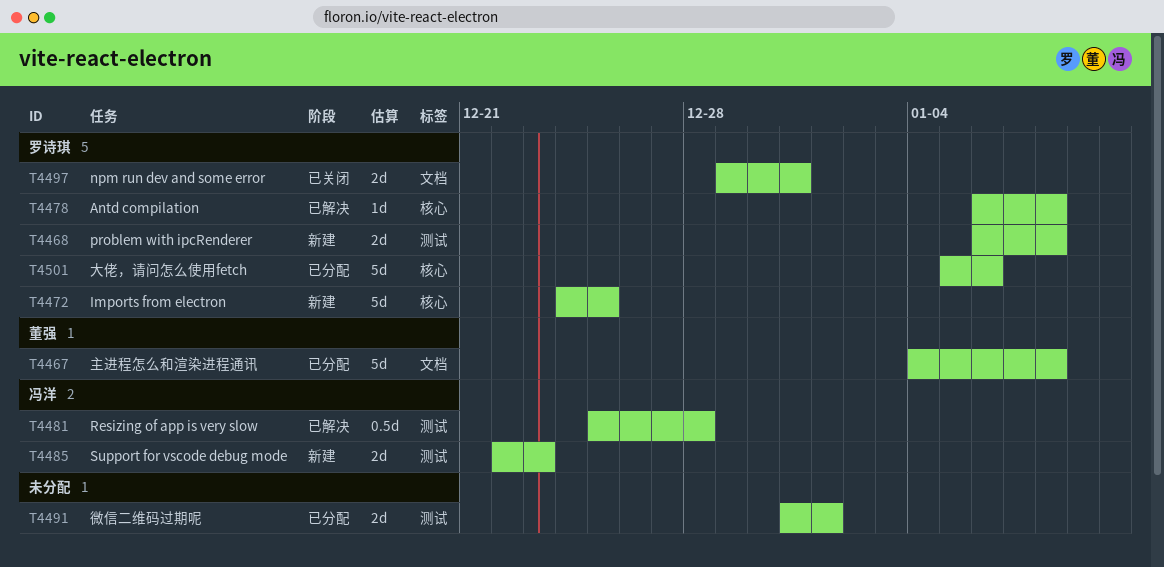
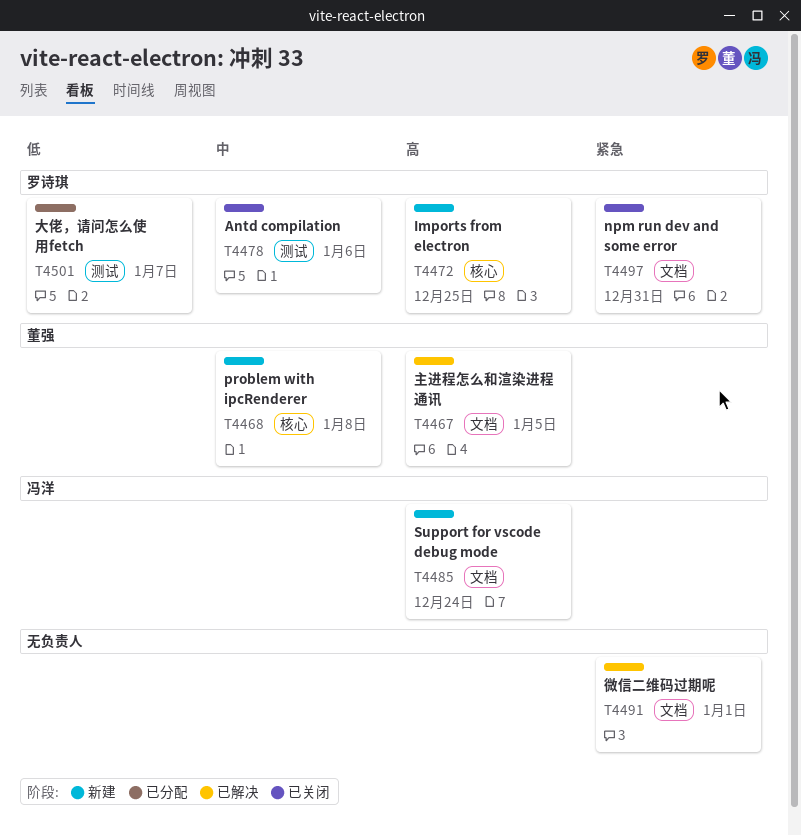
T4467, status: 已分配 -> 已解决
T4467, due: Jan 8 -> Jan 5
T4468, owner: 罗诗琪 -> 董强
T4468, label: 测试 -> 核心
T4478, status: 已解决 -> 已关闭
T4478, label: 核心 -> 测试
T4478, due: Jan 8 -> Jan 6
T4481: present -> none
T4485, label: 测试 -> 文档
T4485, due: Dec 23 -> Dec 24
T4491, status: 已分配 -> 已解决
T4491, label: 测试 -> 文档
T4501, label: 核心 -> 测试
T4501, due: Jan 6 -> Jan 7

